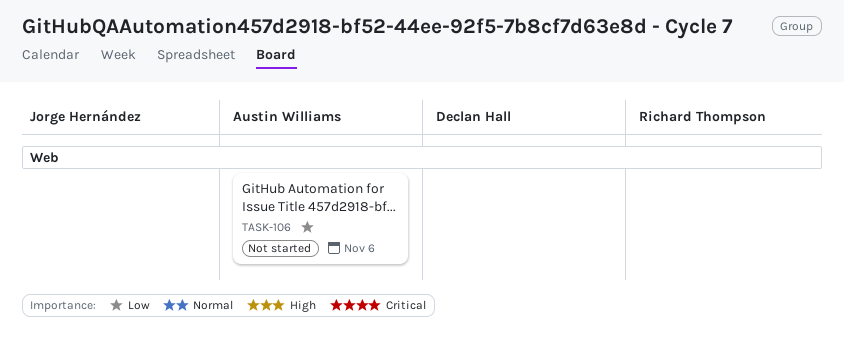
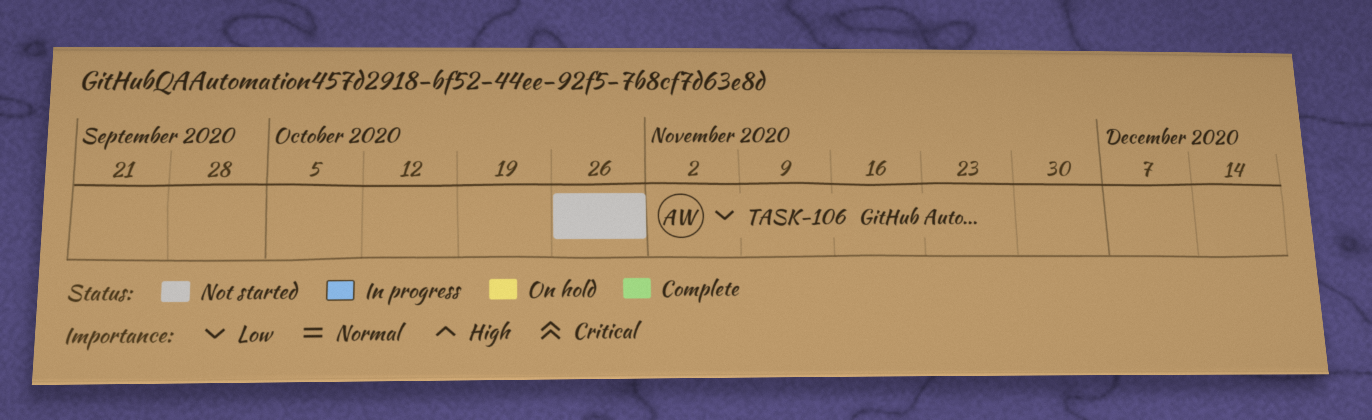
TASK-106, due: Nov 6 -> Oct 30

